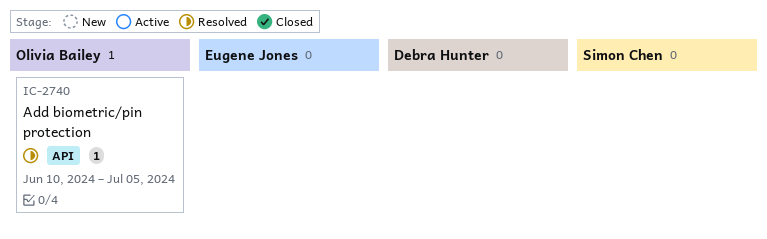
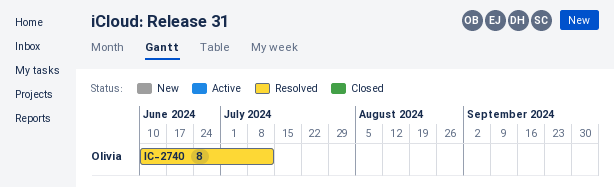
IC-2740, estimate: 1 -> 8
IC-2740, due: Jul 5 -> Jul 12

